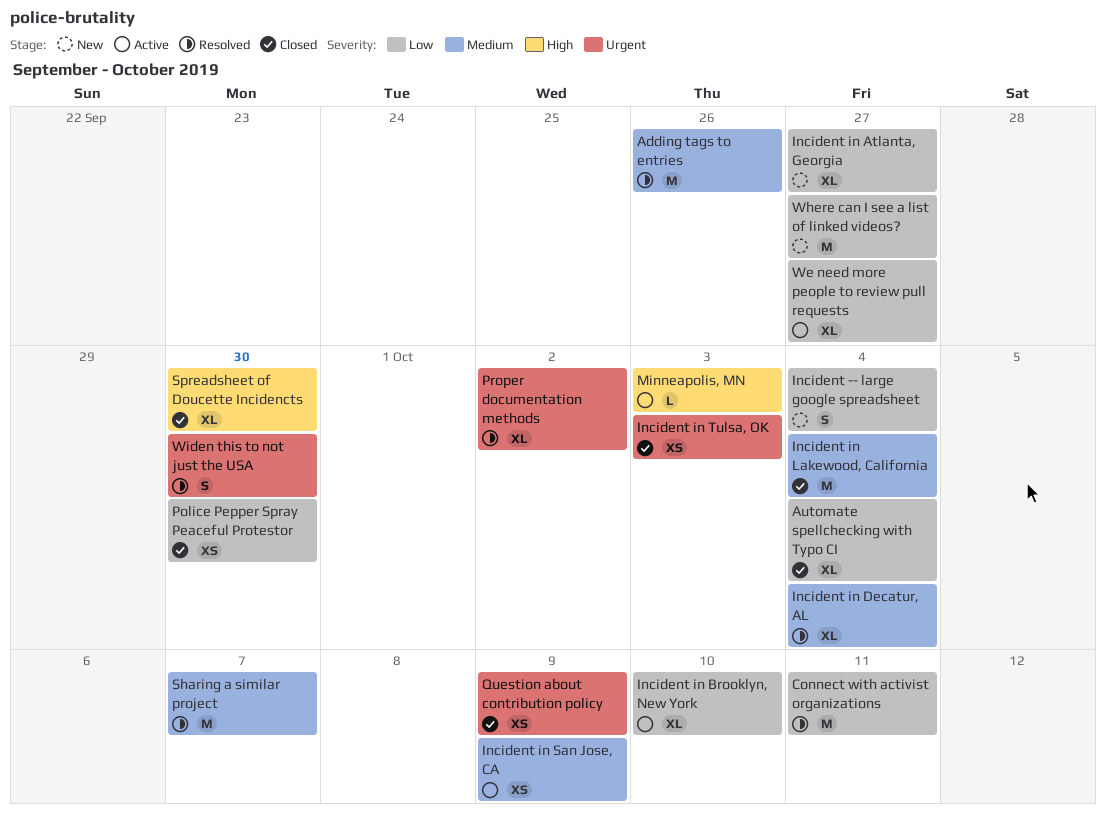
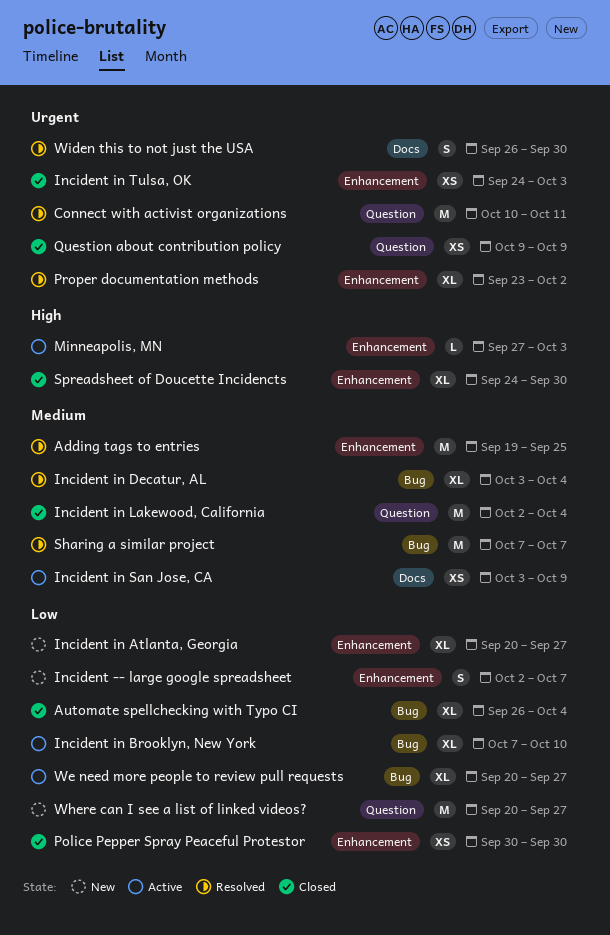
Adding tags to entries, due: Sep 26 -> Sep 25
Connect with activist organizations, priority: Low -> Urgent
Incident -- large google spreadsheet, due: Oct 4 -> Oct 7

